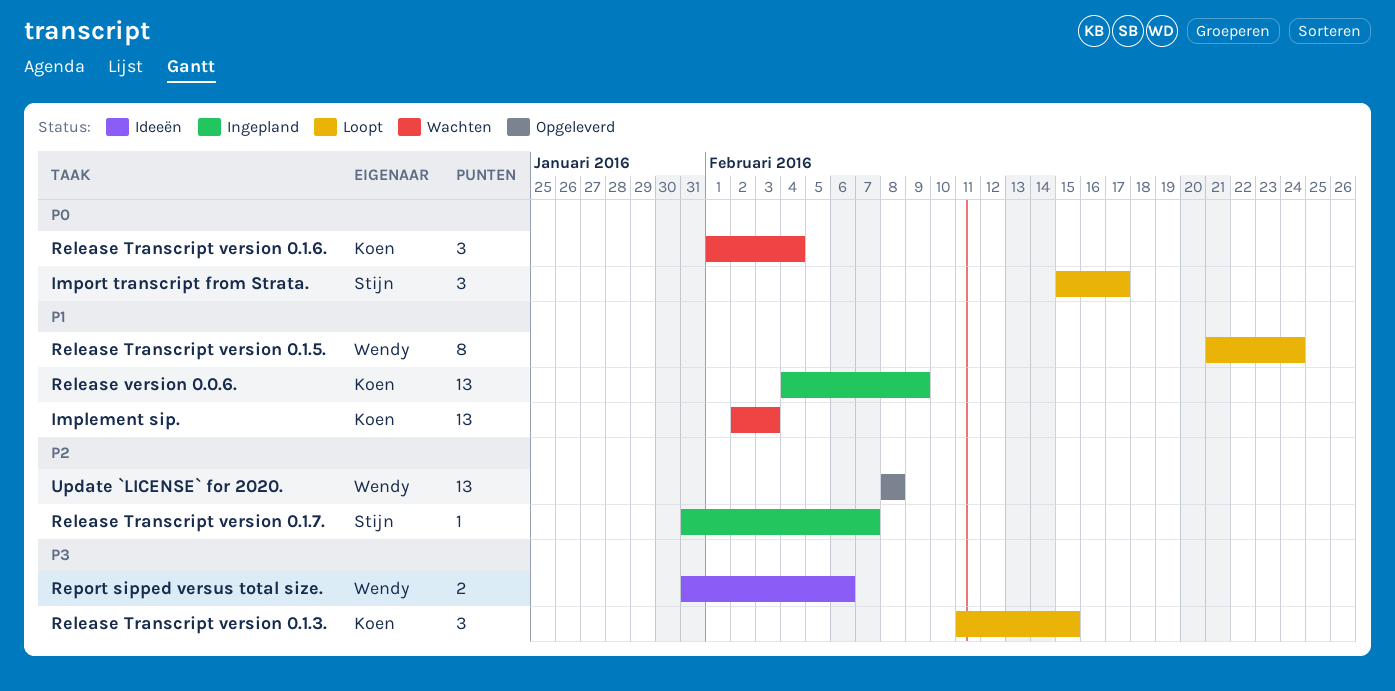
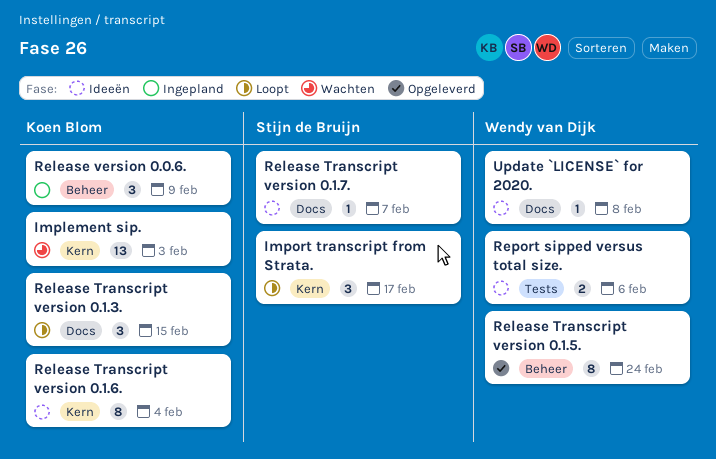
Release Transcript version 0.1.5., status: Loopt -> Opgeleverd
Release Transcript version 0.1.6., status: Wachten -> Ideeën
Release Transcript version 0.1.6., estimate: 3 -> 8
Release Transcript version 0.1.7., status: Ingepland -> Ideeën
Release version 0.0.6., estimate: 13 -> 3
Update `LICENSE` for 2020., status: Opgeleverd -> Ideeën
Update `LICENSE` for 2020., estimate: 13 -> 1

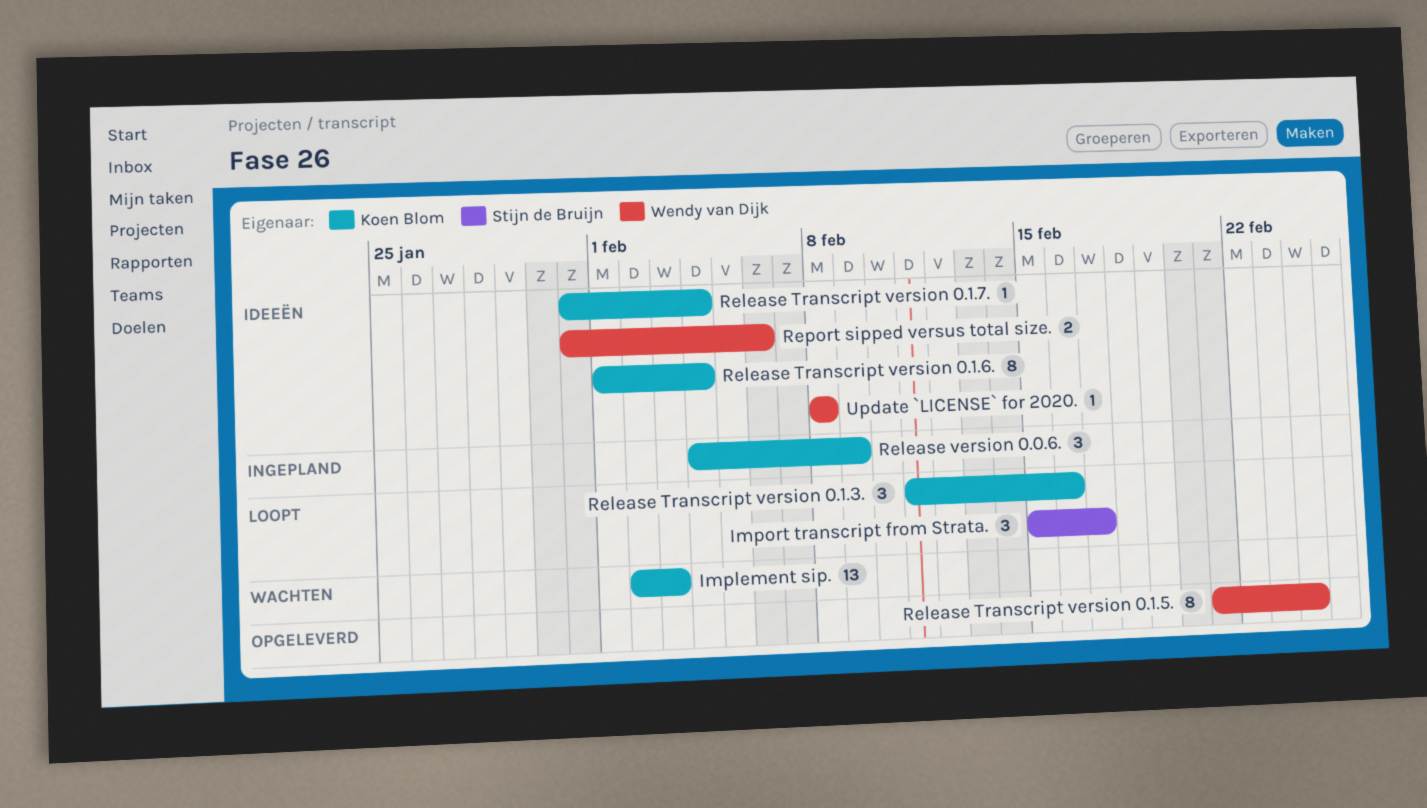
Release Transcript version 0.1.3., due: Feb 15 -> Feb 16
Release Transcript version 0.1.7., owner: Stijn de Bruijn -> Koen Blom
Release Transcript version 0.1.7., due: Feb 7 -> Feb 4

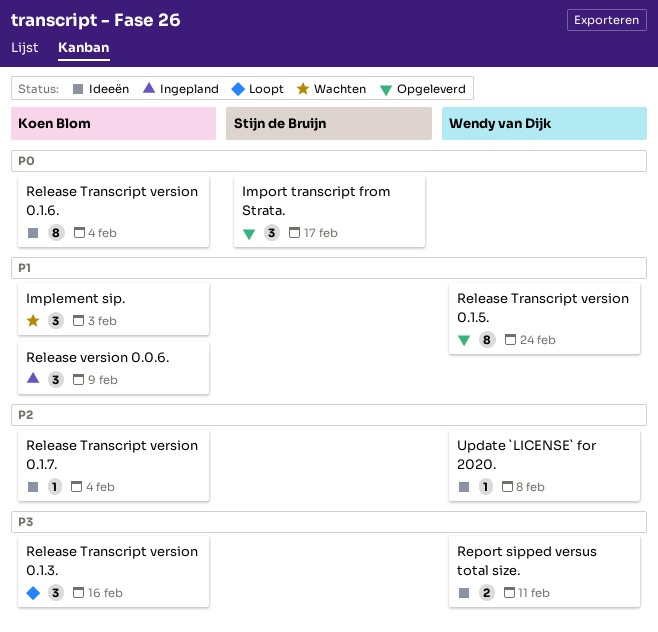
Implement sip., estimate: 13 -> 3
Import transcript from Strata., status: Loopt -> Opgeleverd
Report sipped versus total size., due: Feb 6 -> Feb 11

